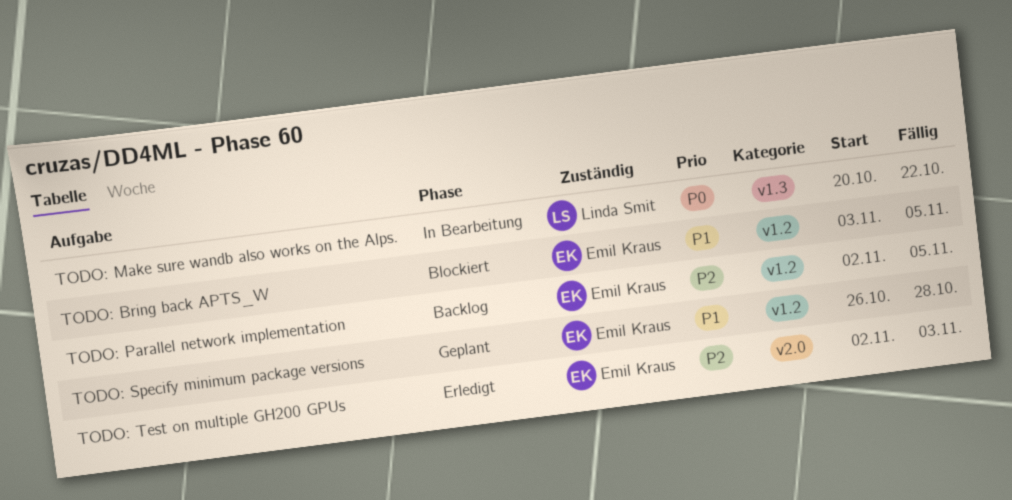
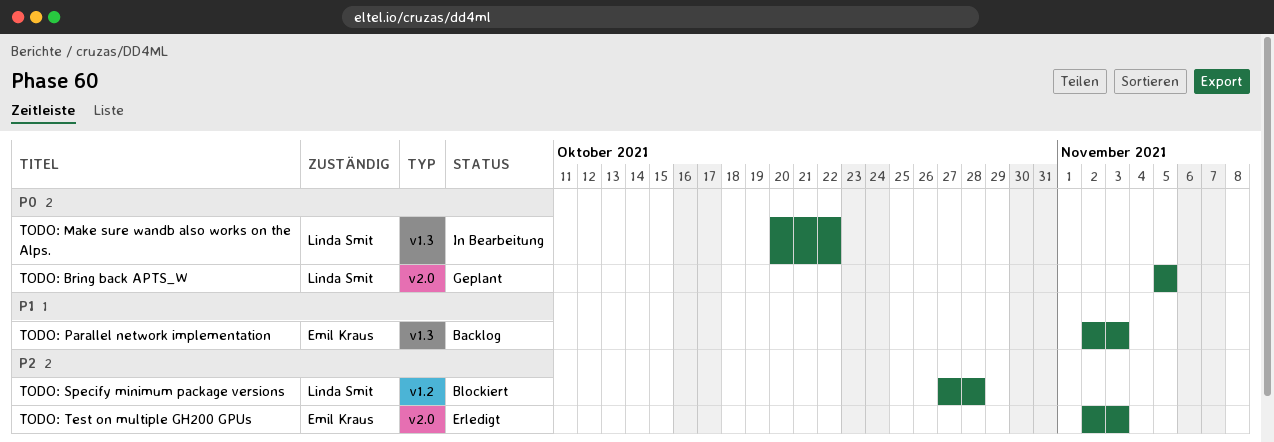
TODO: Bring back APTS_W, status: Blockiert -> Geplant
TODO: Bring back APTS_W, owner: Emil Kraus -> Linda Smit
TODO: Bring back APTS_W, priority: P1 -> P0
TODO: Bring back APTS_W, label: v1.2 -> v2.0
TODO: Bring back APTS_W, start: Nov 3 -> Nov 5
TODO: Parallel network implementation, priority: P2 -> P1
TODO: Parallel network implementation, label: v1.2 -> v1.3
TODO: Parallel network implementation, due: Nov 5 -> Nov 3
TODO: Specify minimum package versions, status: Geplant -> Blockiert
TODO: Specify minimum package versions, owner: Emil Kraus -> Linda Smit
TODO: Specify minimum package versions, priority: P1 -> P2
TODO: Specify minimum package versions, start: Oct 26 -> Oct 27

